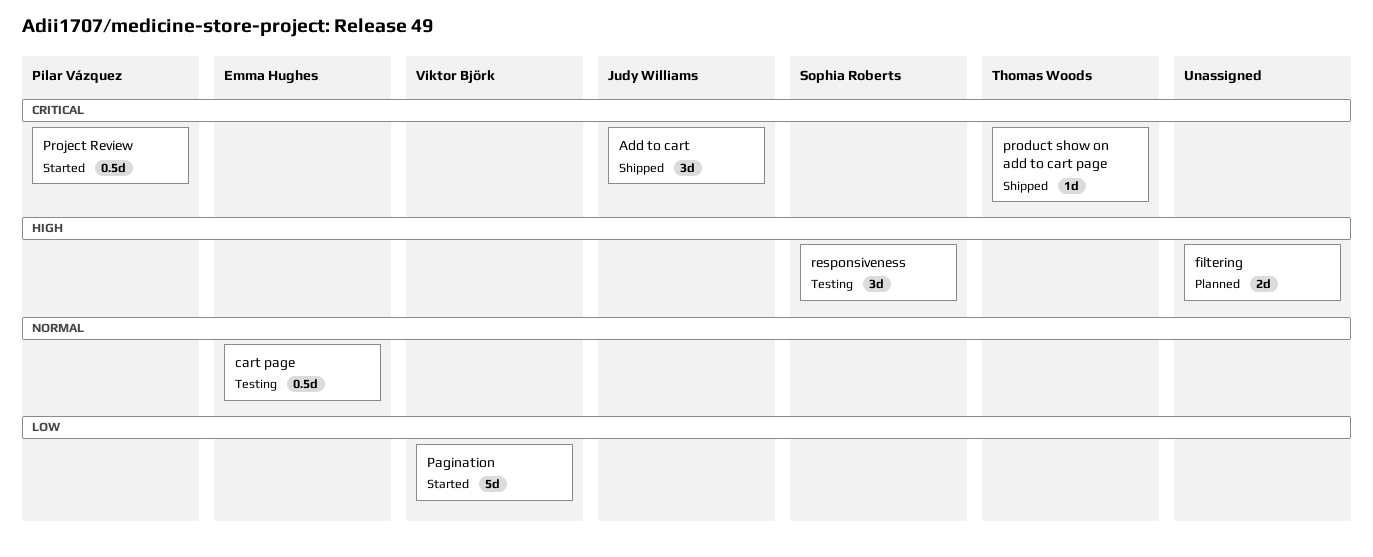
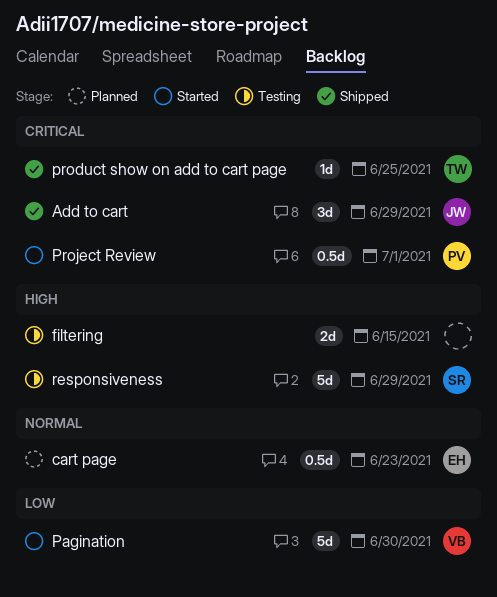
cart page, status: Testing -> Planned
filtering, status: Planned -> Testing
responsiveness, estimate: 3d -> 5d

